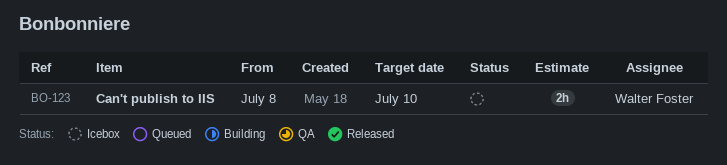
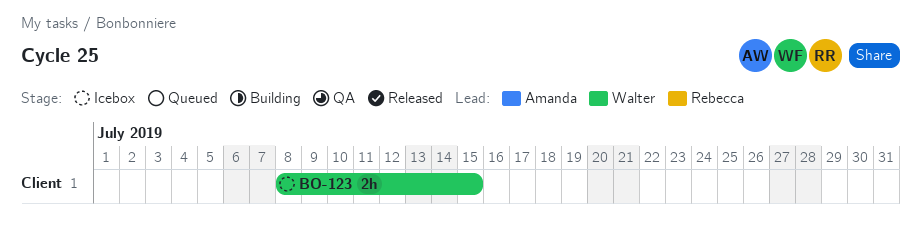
BO-123, due: Jul 10 -> Jul 15

